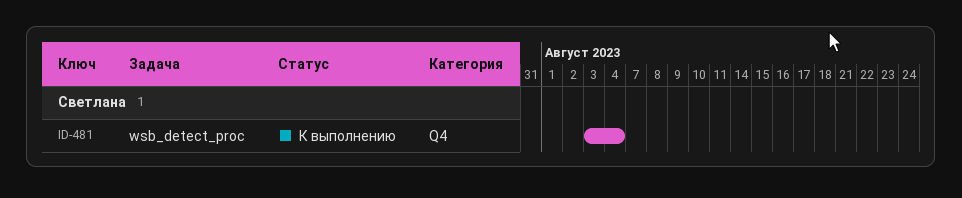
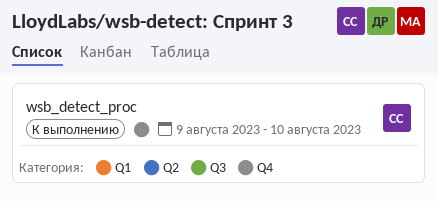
wsb_detect_proc, start: Aug 3 -> Aug 9
wsb_detect_proc, due: Aug 4 -> Aug 10

